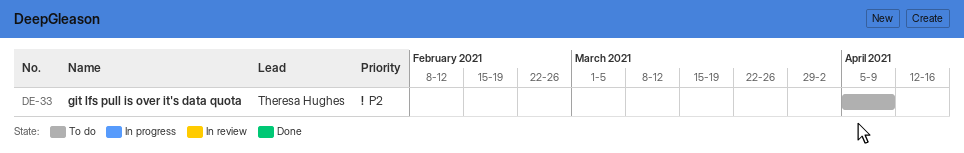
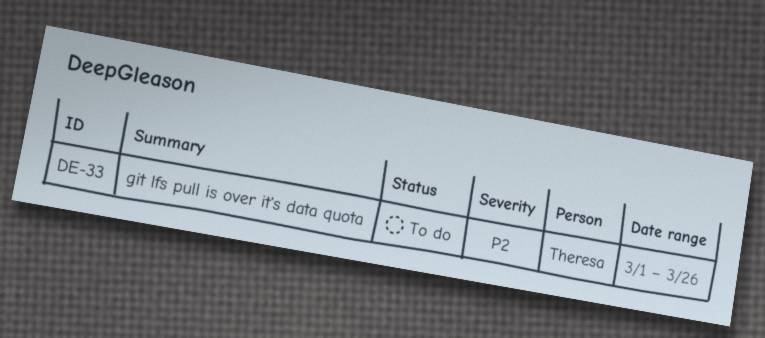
DE-33, start: Apr 5 -> Mar 1
DE-33, due: Apr 9 -> Mar 26

